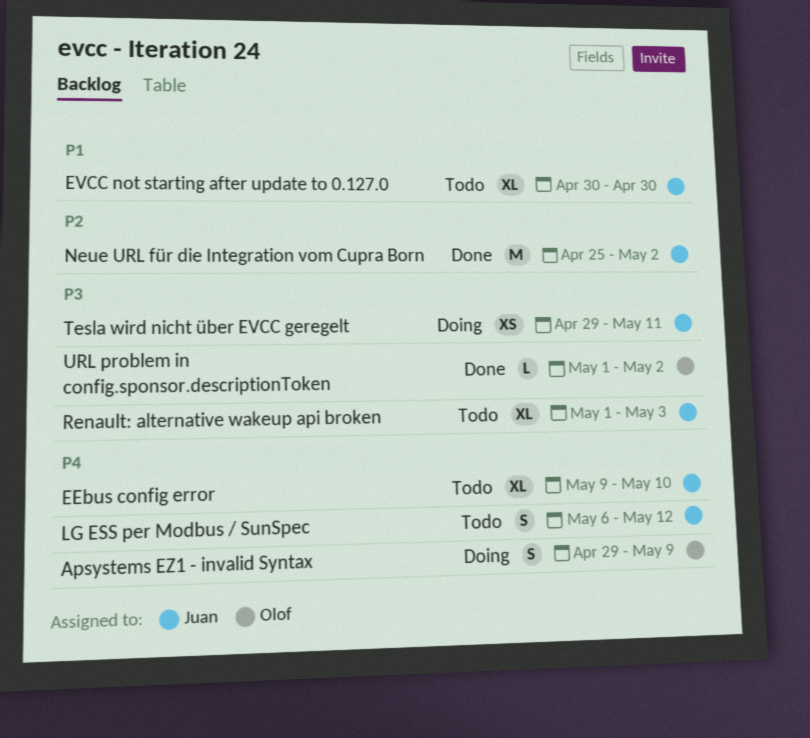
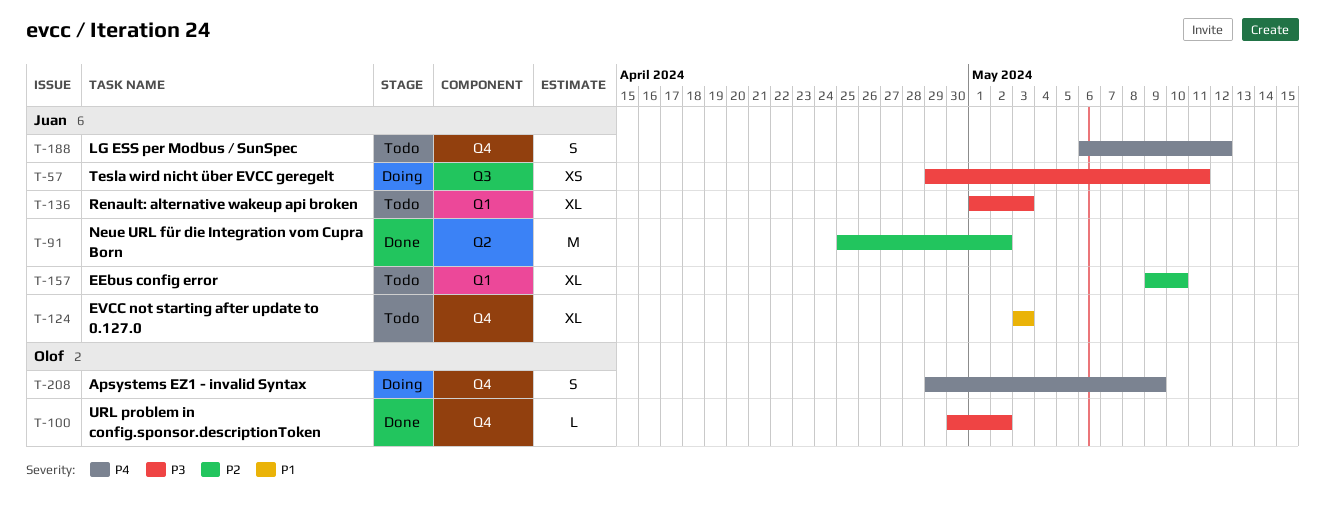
EEbus config error, priority: P4 -> P2
EVCC not starting after update to 0.127.0, start: Apr 30 -> May 3
EVCC not starting after update to 0.127.0, due: Apr 30 -> May 3
URL problem in config.sponsor.descriptionToken, start: May 1 -> Apr 30

